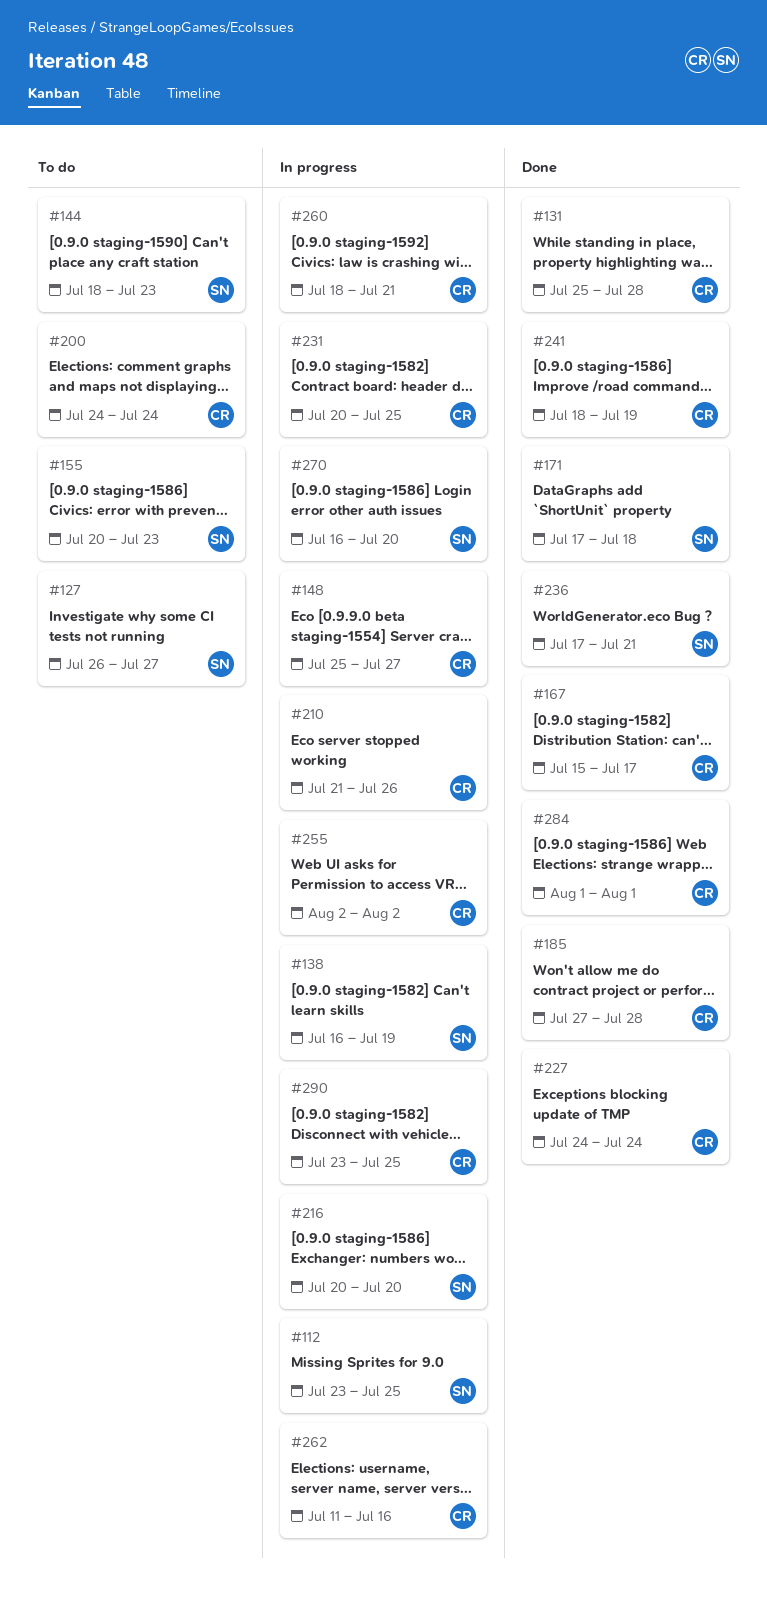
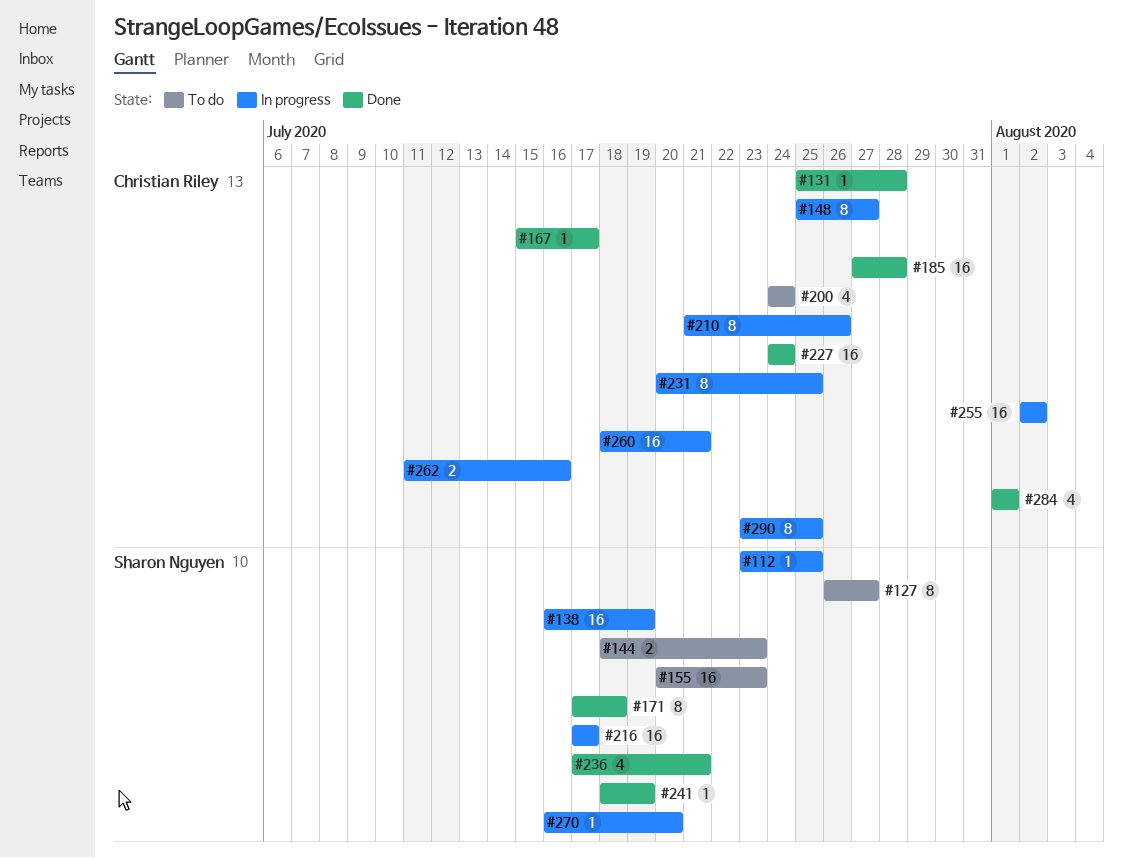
#216, start: Jul 20 -> Jul 17
#216, due: Jul 20 -> Jul 17
#241, owner: Christian Riley -> Sharon Nguyen

